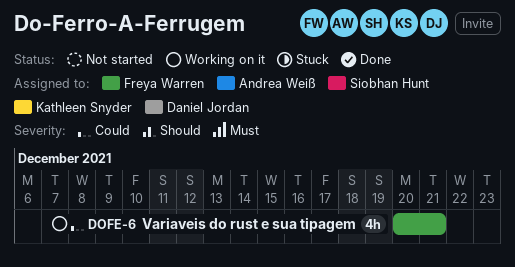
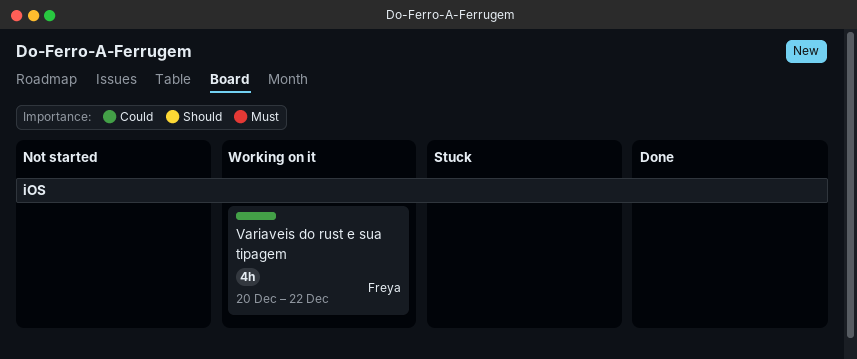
Variaveis do rust e sua tipagem, due: Dec 21 -> Dec 22

